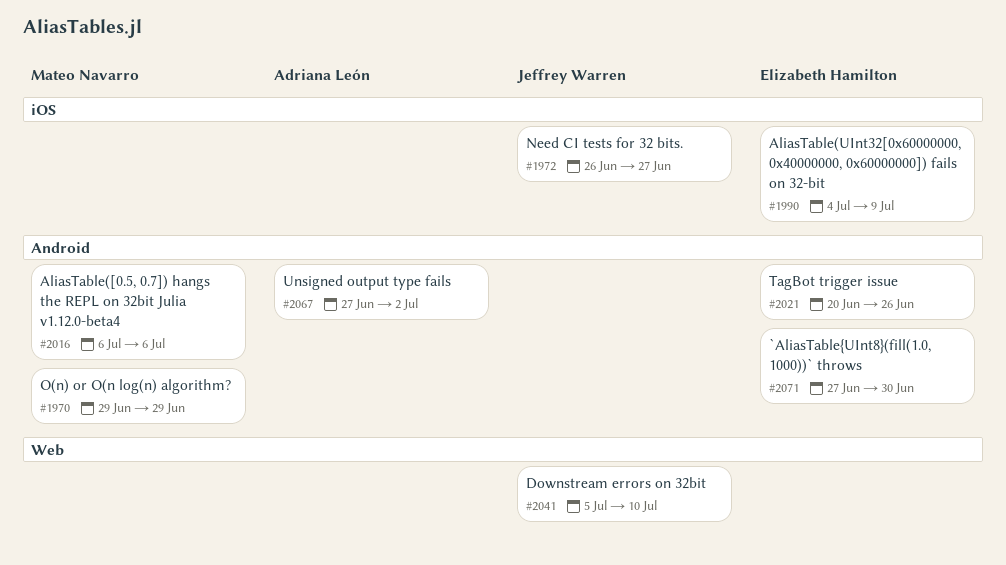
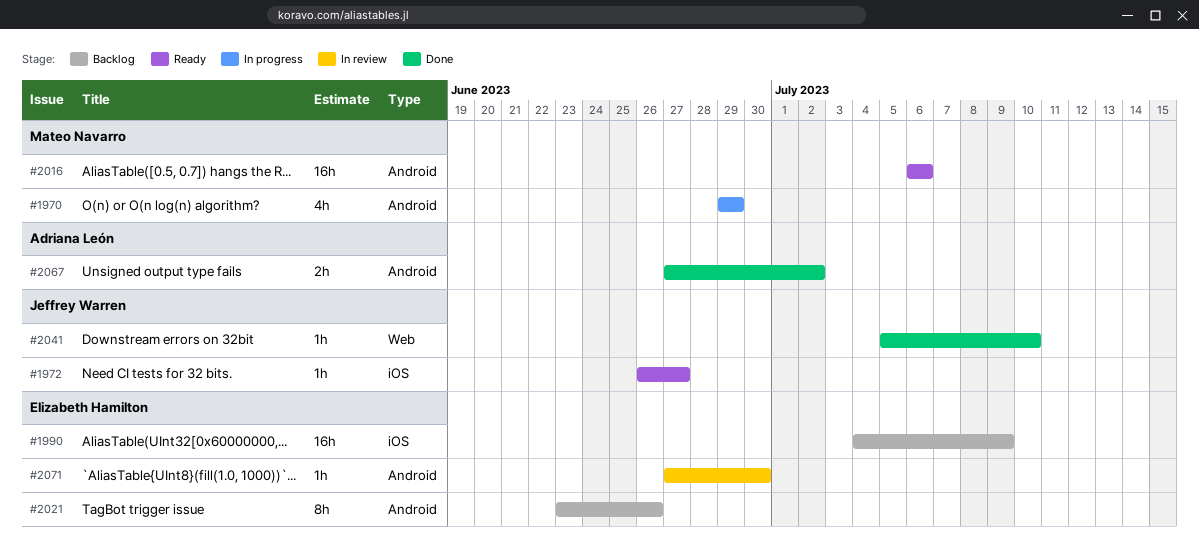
#2021, start: Jun 20 -> Jun 23

